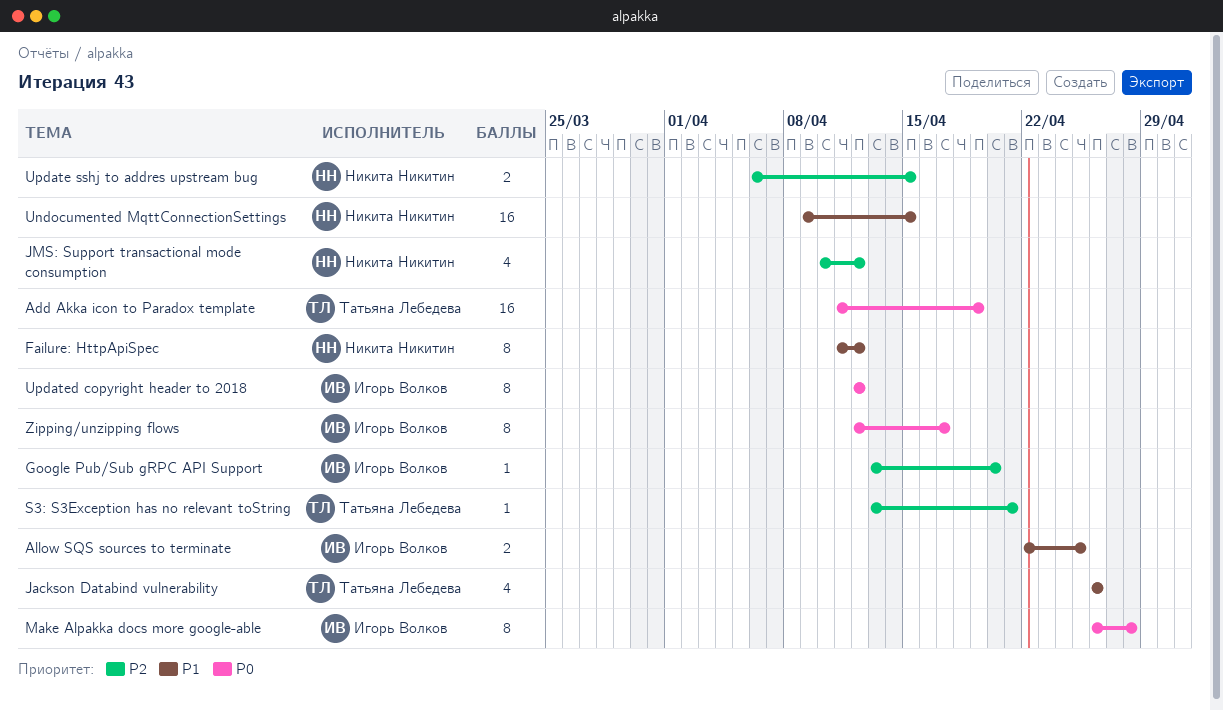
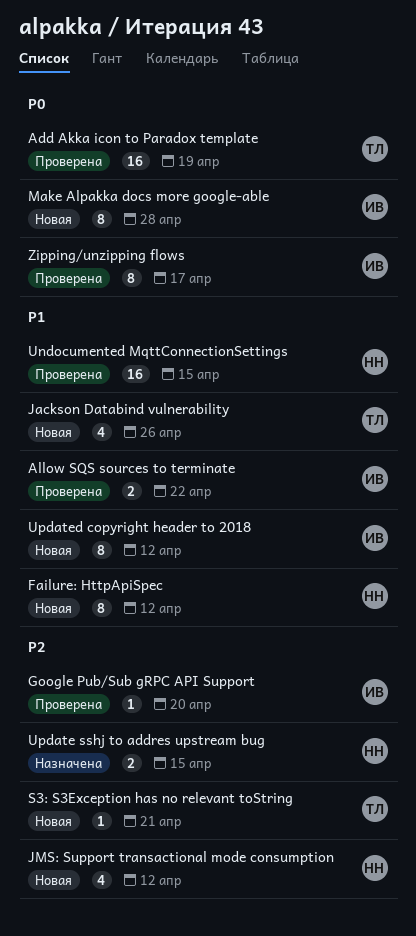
Allow SQS sources to terminate, due: Apr 25 -> Apr 22
Updated copyright header to 2018, priority: P0 -> P1

